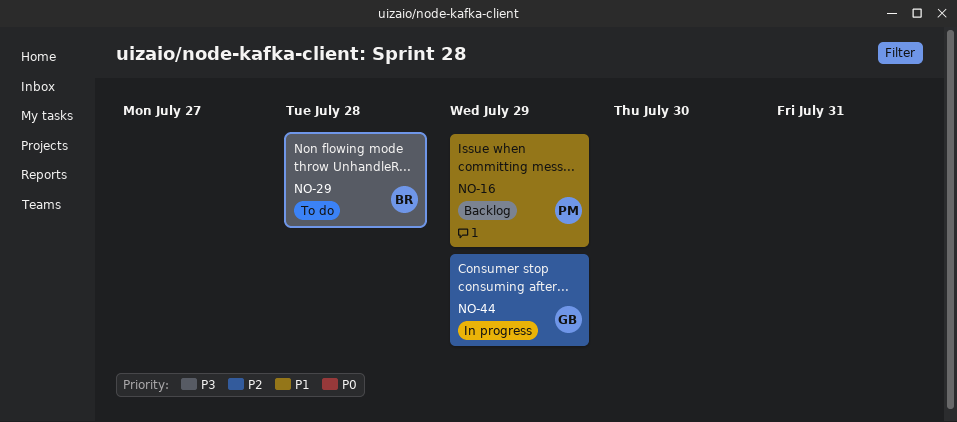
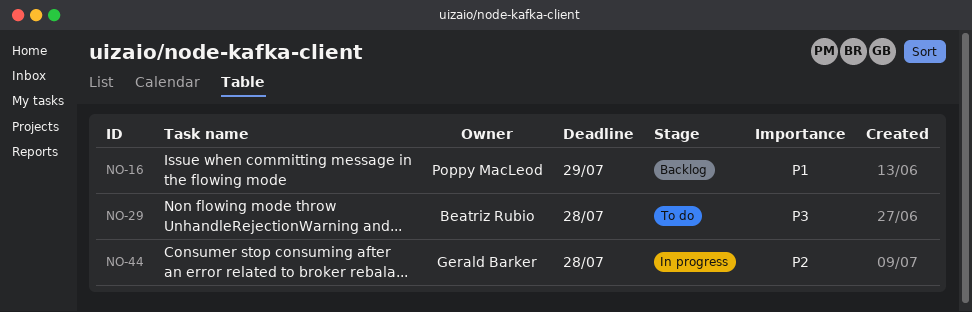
NO-44, due: Jul 29 -> Jul 28

